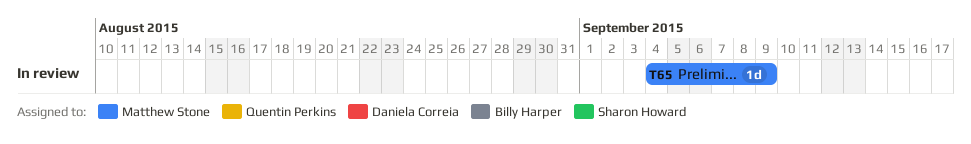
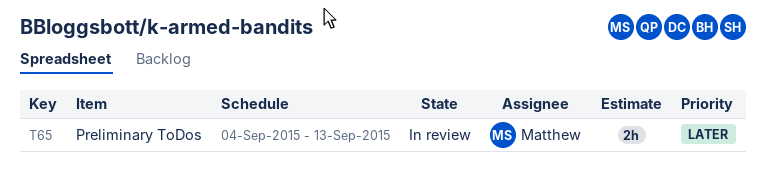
T65, estimate: 1d -> 2h
T65, due: Sep 9 -> Sep 13

